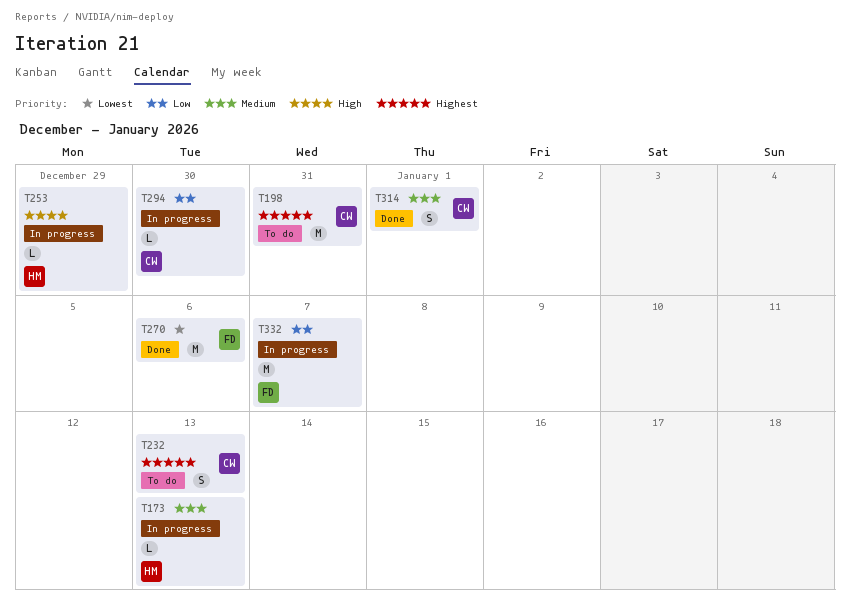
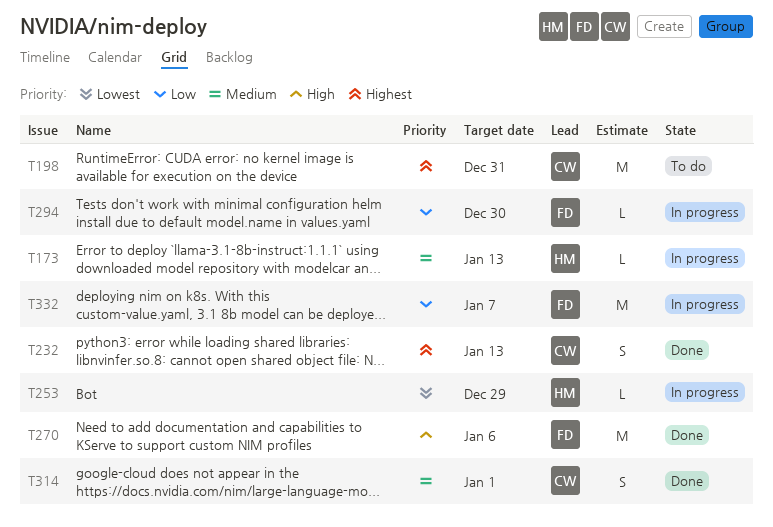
T232, status: To do -> Done
T253, priority: High -> Lowest
T270, priority: Lowest -> High
T294, owner: CW -> FD

